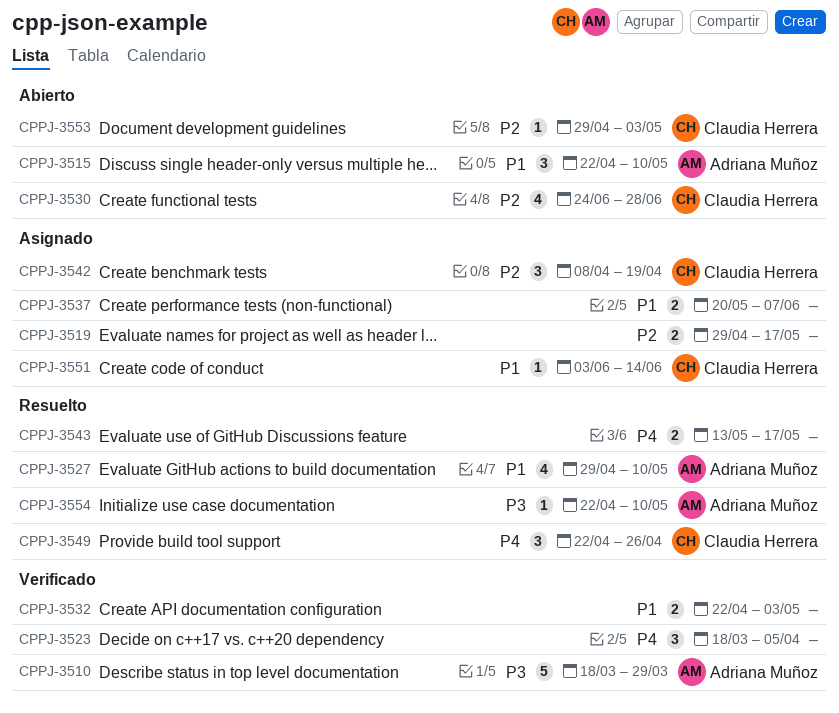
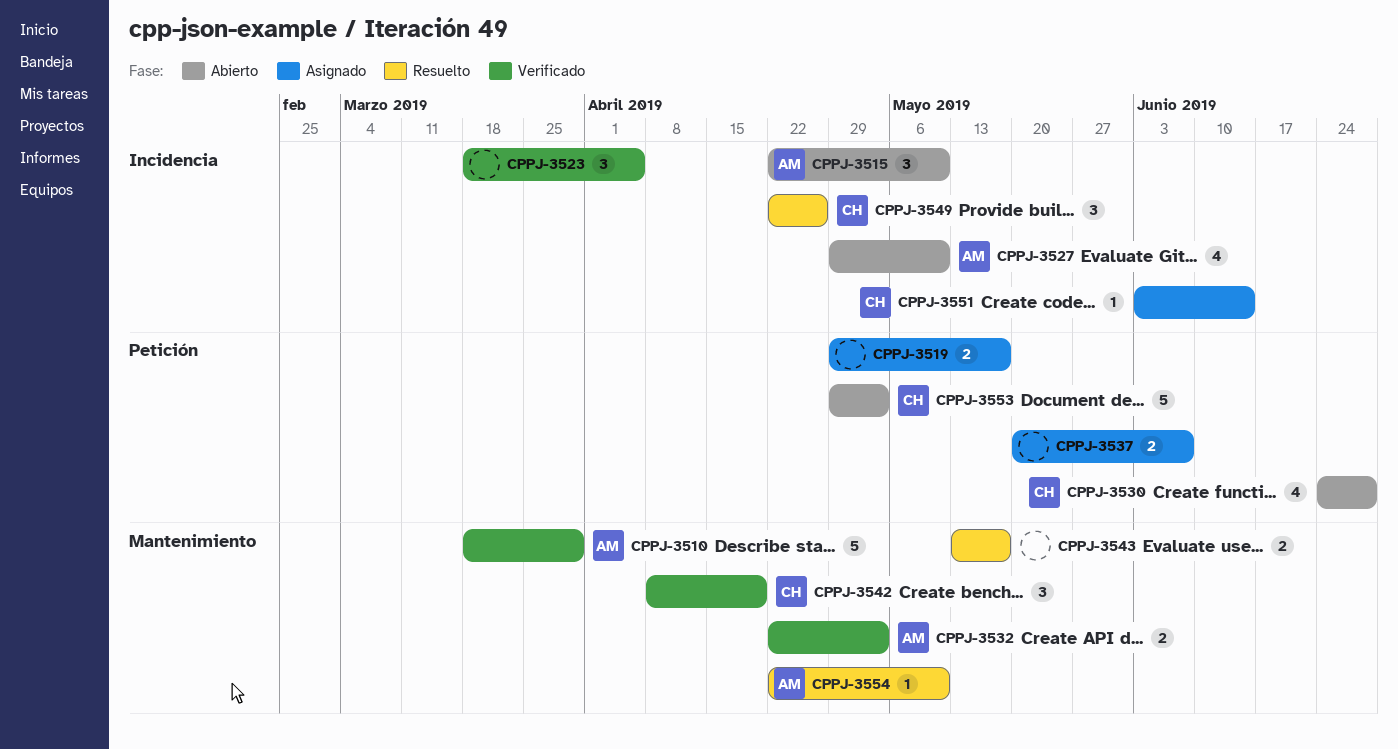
CPPJ-3527, status: Resuelto -> Abierto
CPPJ-3532, owner: none -> Adriana Muñoz
CPPJ-3542, status: Asignado -> Verificado
CPPJ-3553, estimate: 1 -> 5

